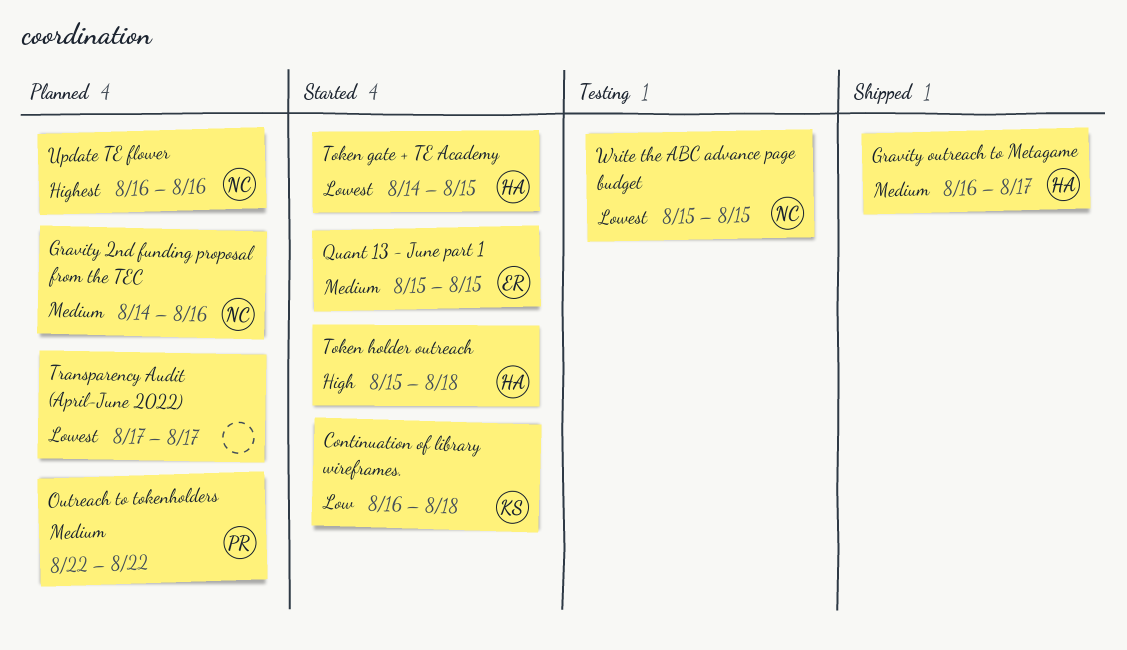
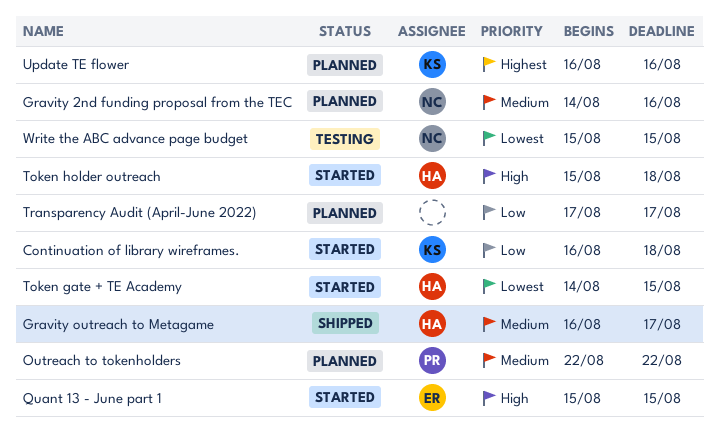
Quant 13 - June part 1, priority: Medium -> High
Transparency Audit (April-June 2022), priority: Lowest -> Low
Update TE flower, owner: NC -> KS

